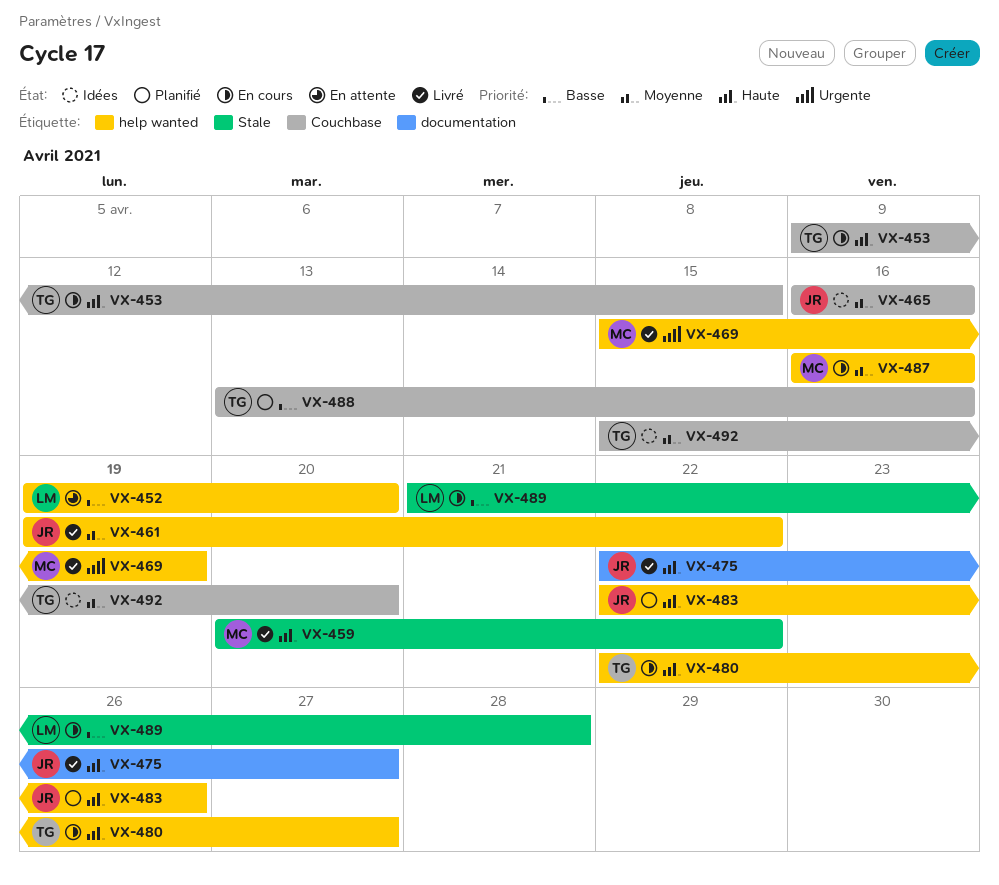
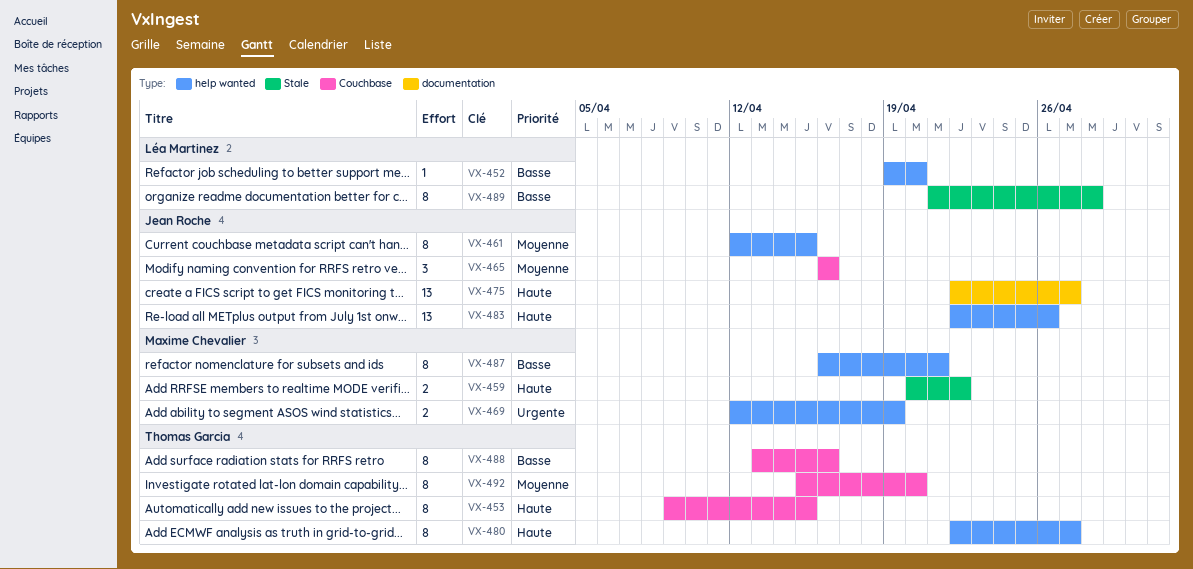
VX-461, start: Apr 19 -> Apr 12
VX-461, due: Apr 22 -> Apr 15
VX-469, start: Apr 15 -> Apr 12
VX-487, priority: Moyenne -> Basse
VX-487, due: Apr 16 -> Apr 21

